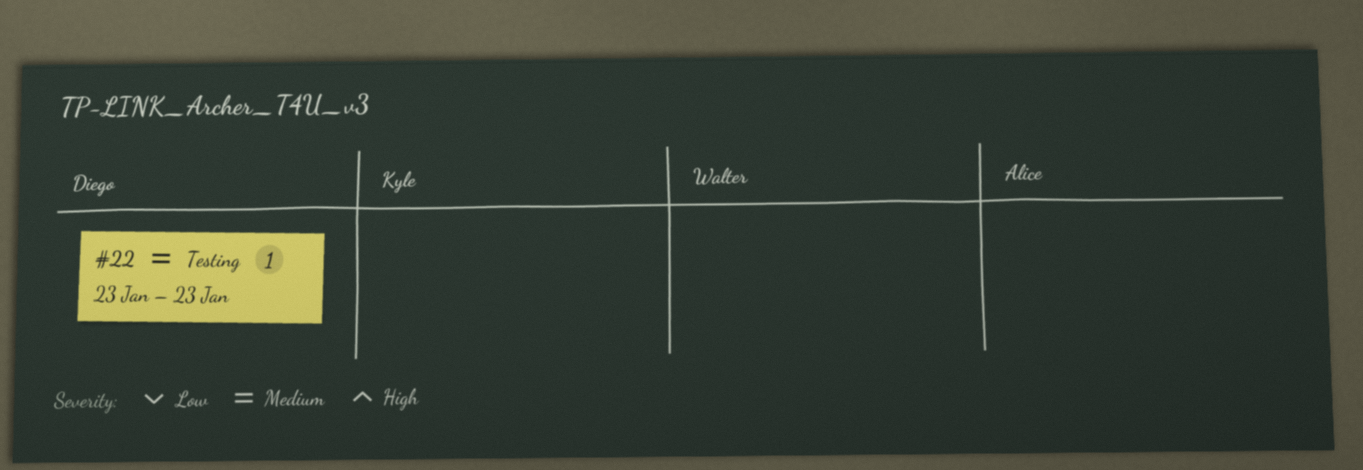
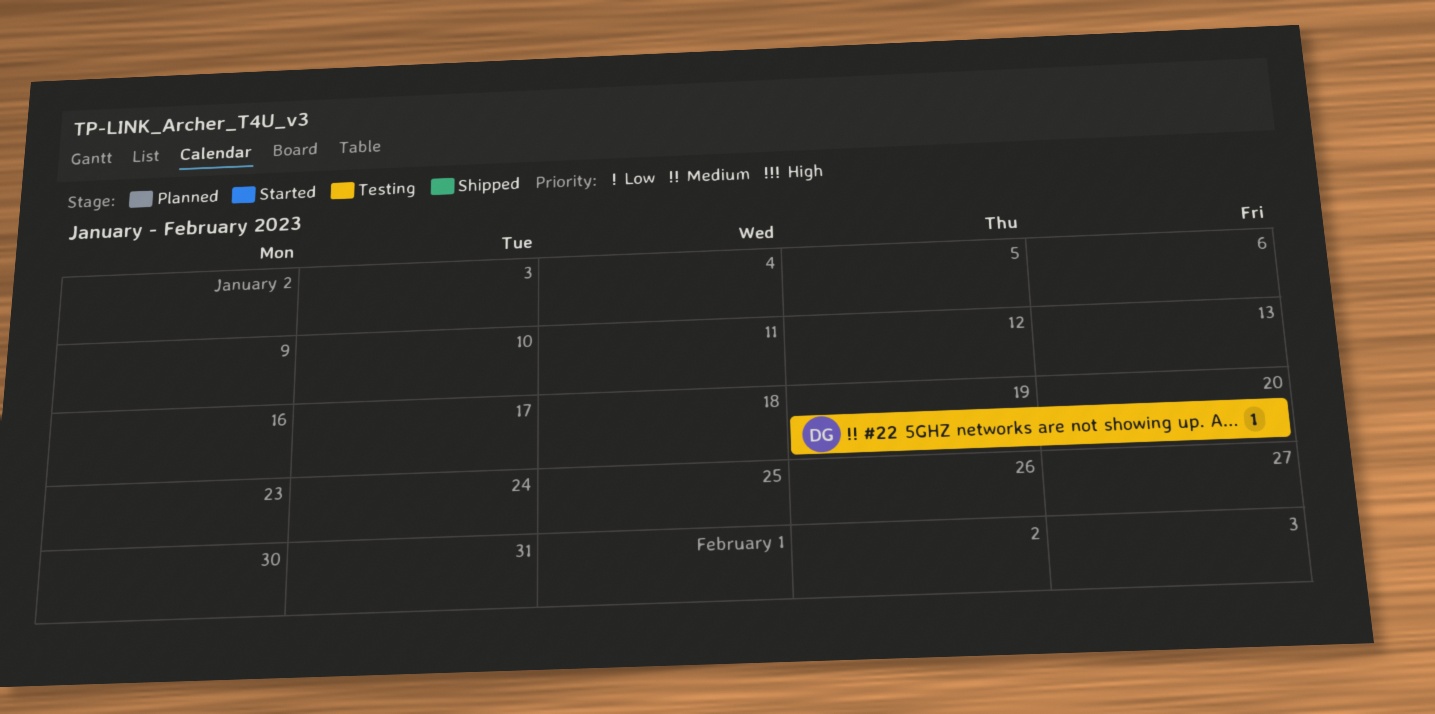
#22, start: Jan 23 -> Jan 19
#22, due: Jan 23 -> Jan 20

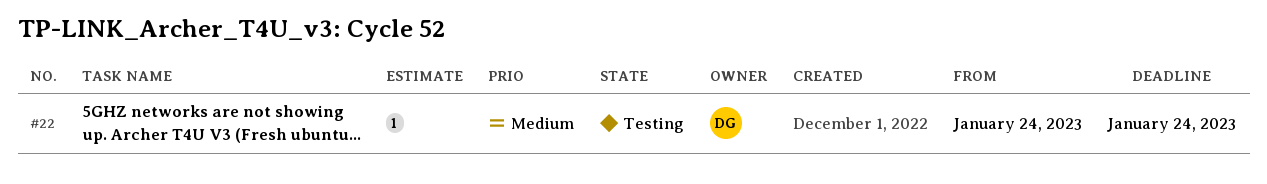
#22, start: Jan 19 -> Jan 24
#22, due: Jan 20 -> Jan 24

